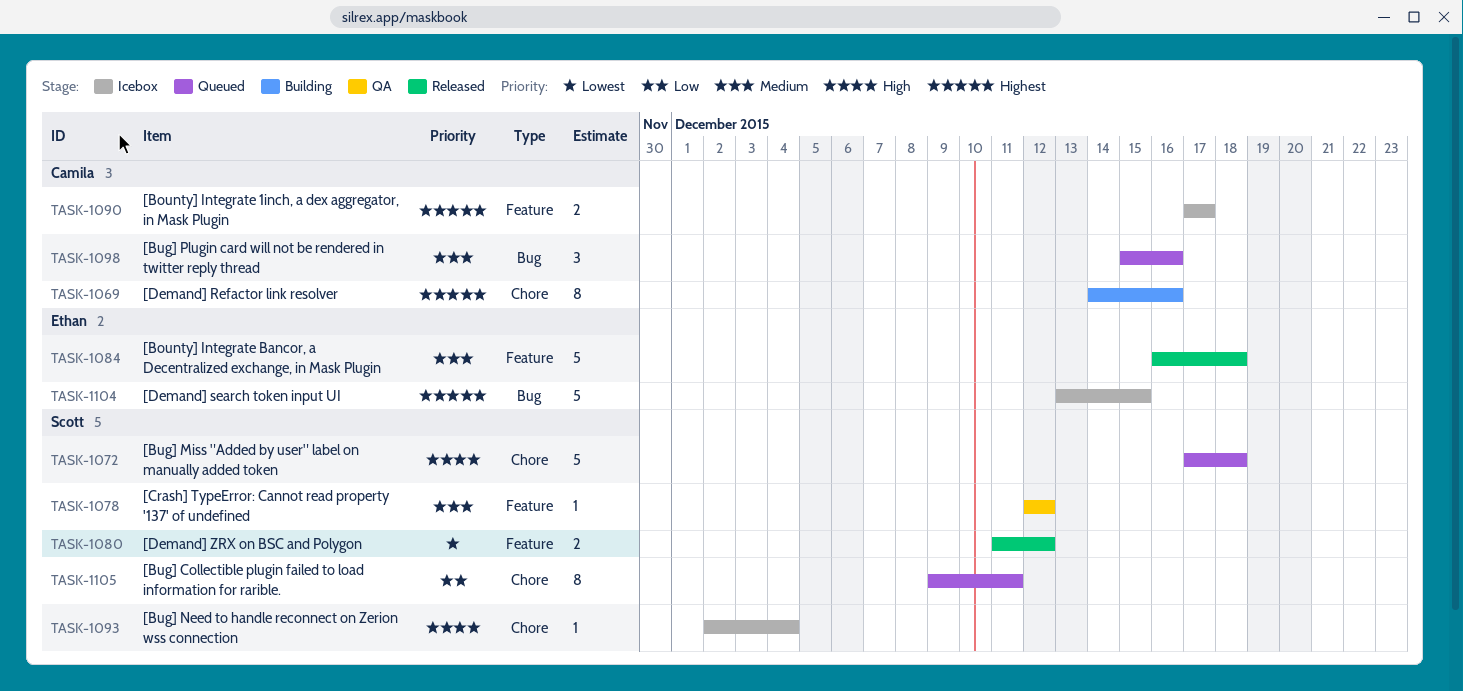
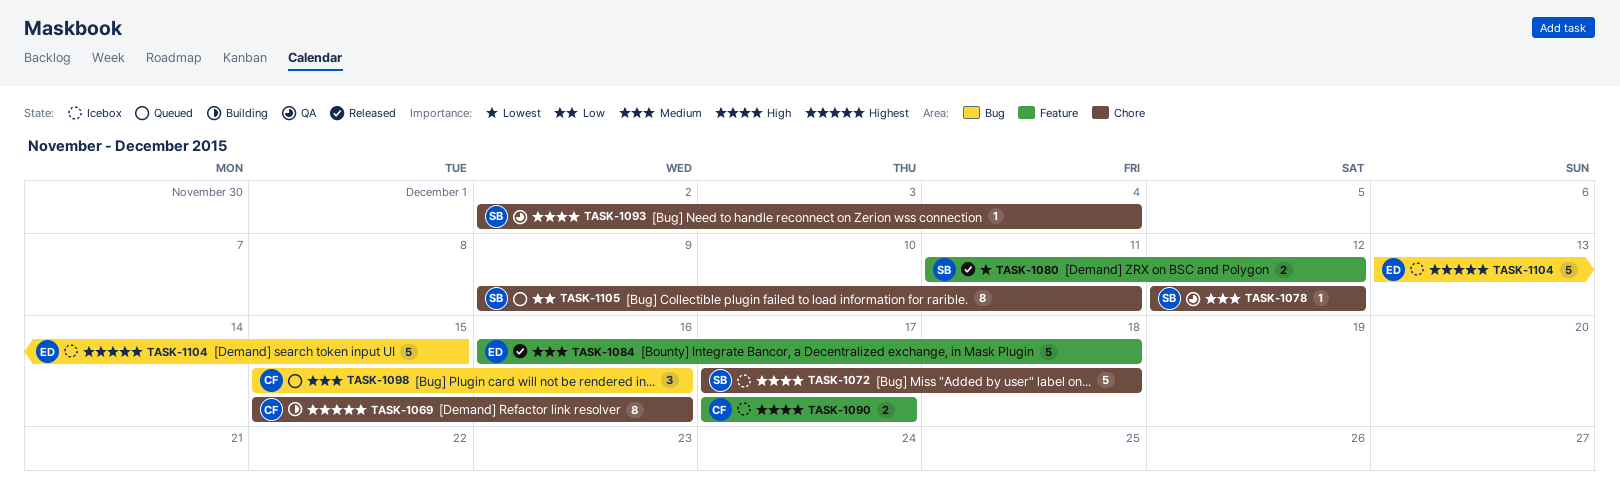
TASK-1069, start: Dec 14 -> Dec 15
TASK-1072, status: Queued -> Icebox
TASK-1078, label: Feature -> Chore
TASK-1090, priority: Highest -> High
TASK-1093, status: Icebox -> QA

